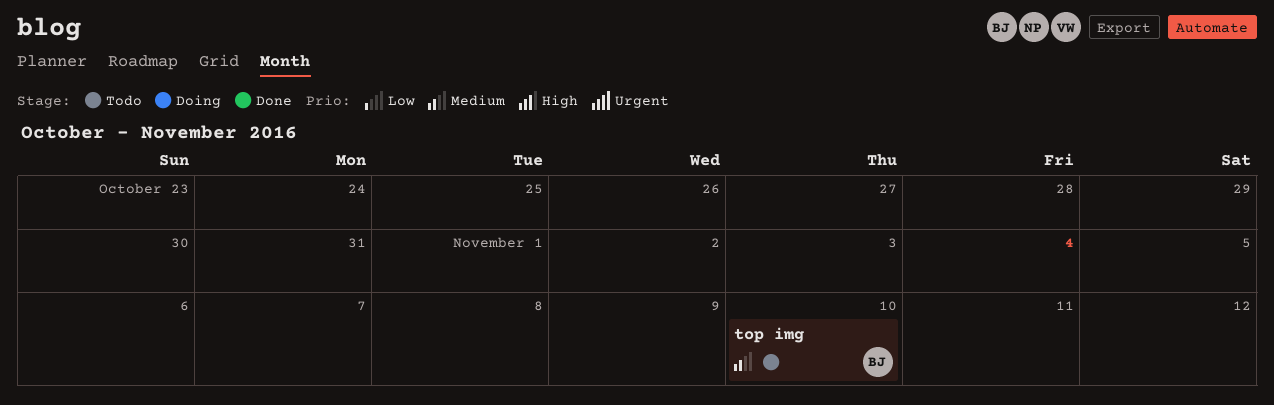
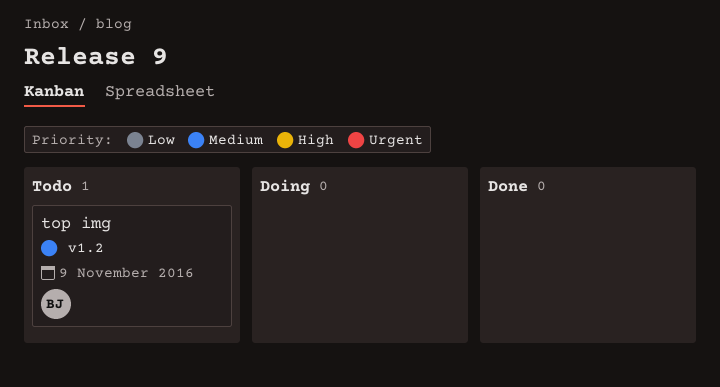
top img, due: Nov 10 -> Nov 9

